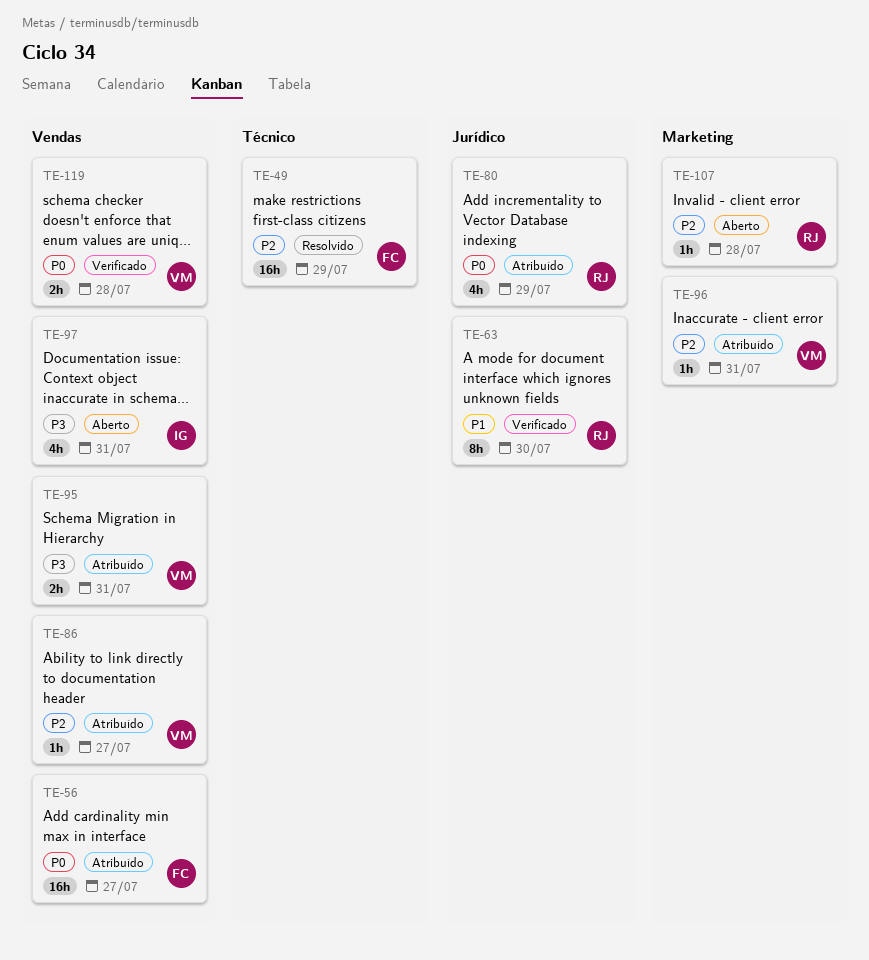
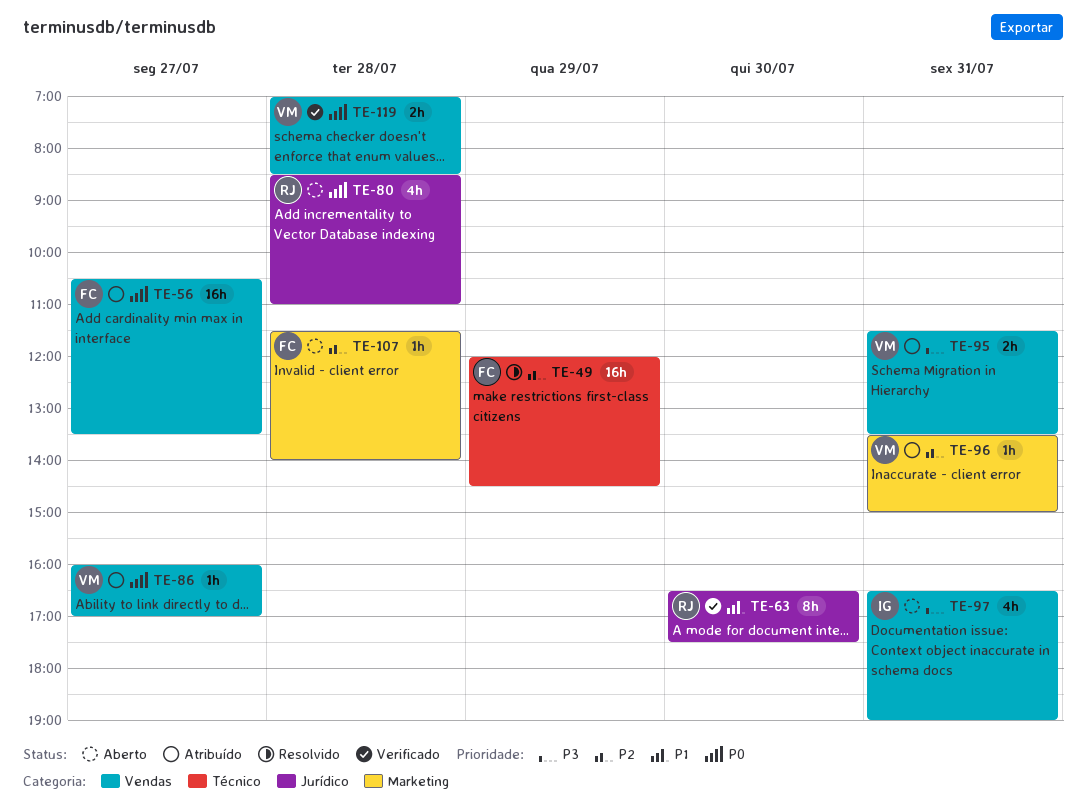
TE-80, status: Atribuído -> Aberto
TE-80, day: Jul 29 -> Jul 28
TE-86, priority: P2 -> P0
TE-107, owner: RJ -> FC

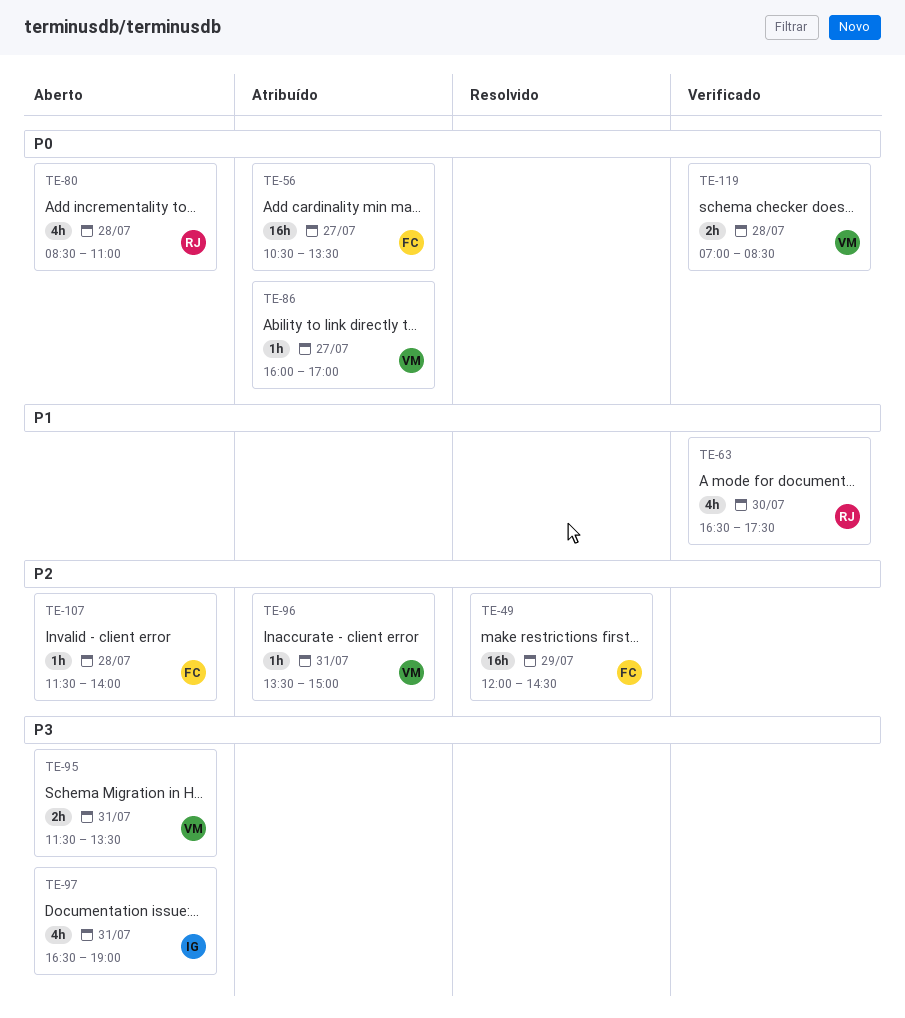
TE-63, estimate: 8h -> 4h
TE-95, status: Atribuído -> Aberto

